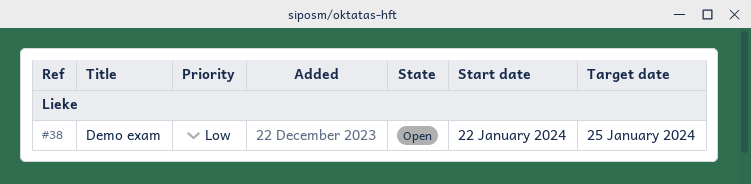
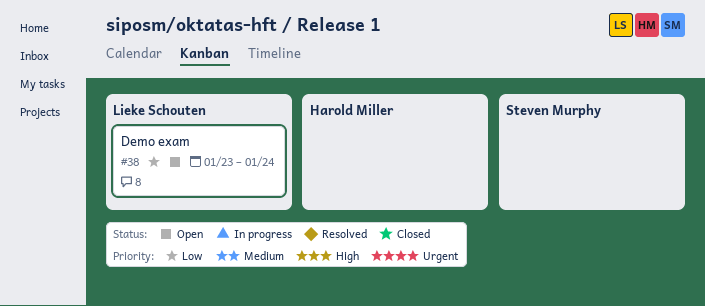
#38, start: Jan 22 -> Jan 23
#38, due: Jan 25 -> Jan 24

